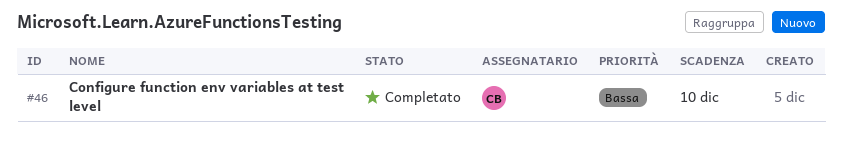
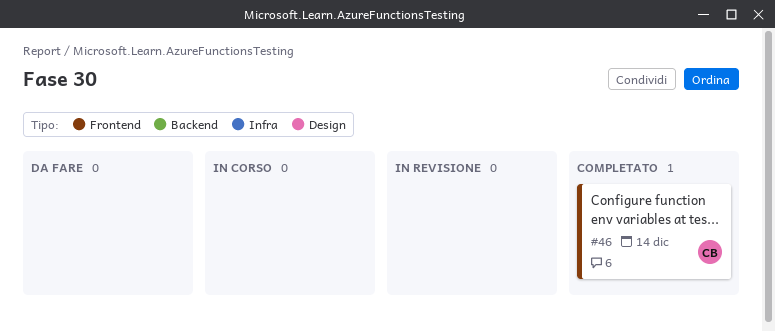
#46, due: Dec 10 -> Dec 14

